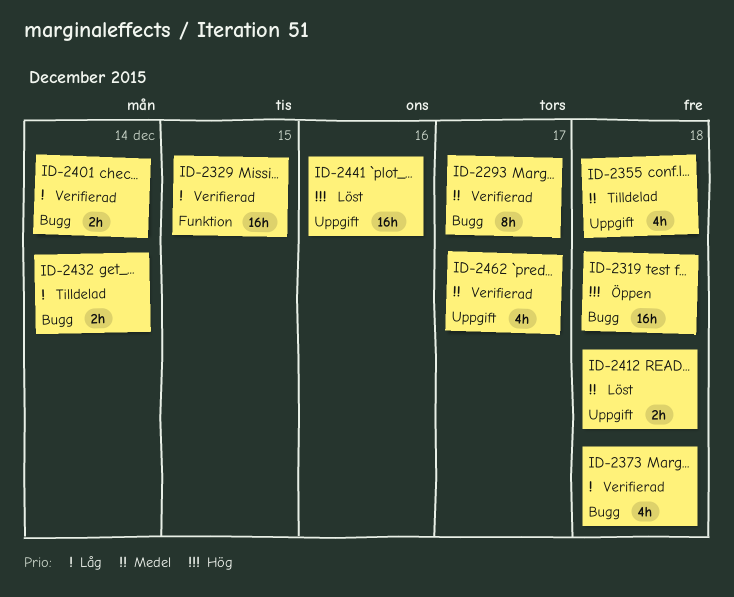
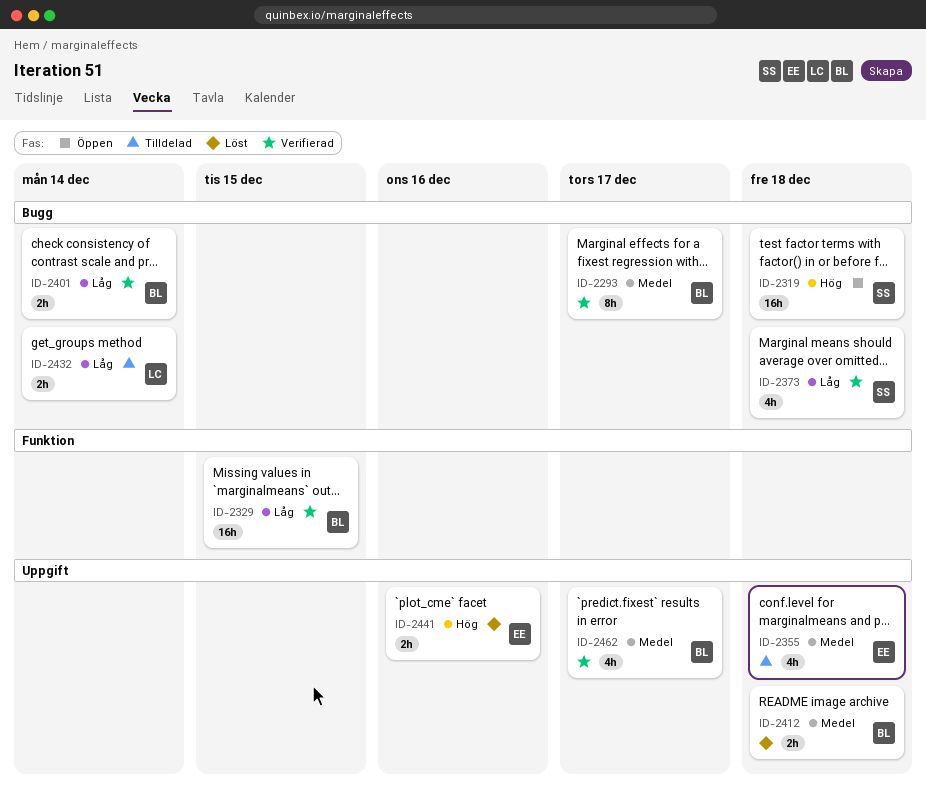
ID-2441, estimate: 16h -> 2h

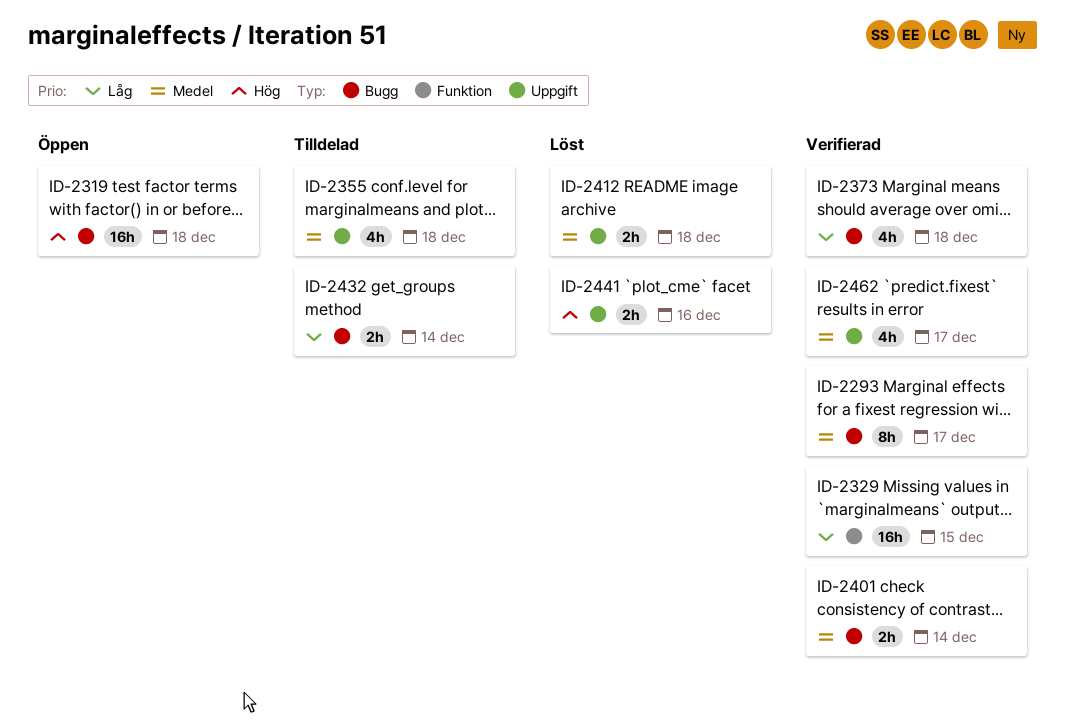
ID-2401, priority: Låg -> Medel

